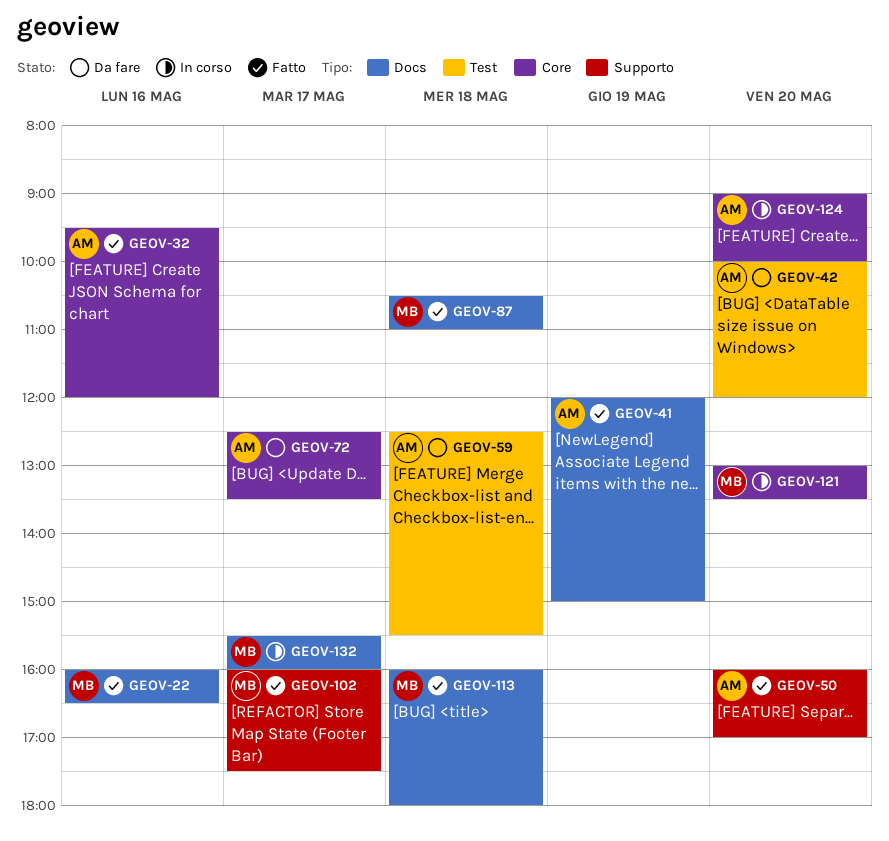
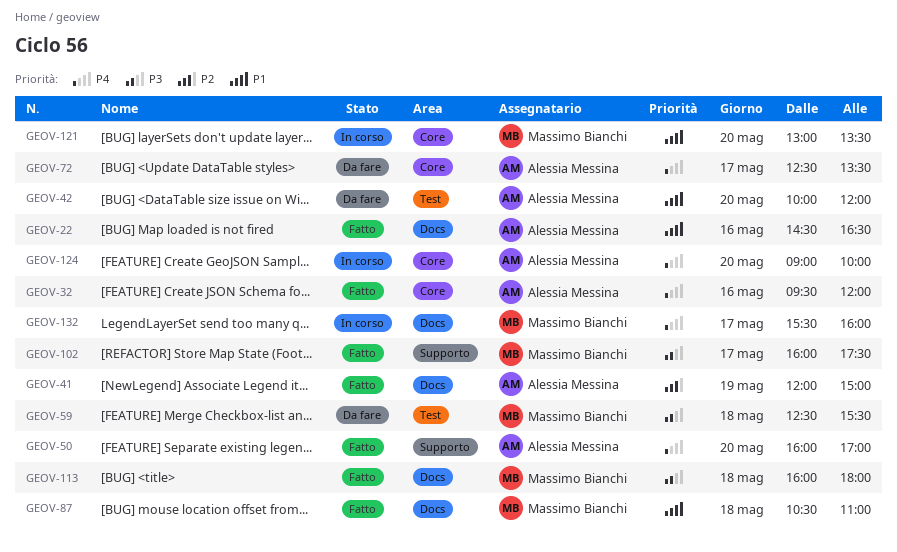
GEOV-22, owner: Massimo Bianchi -> Alessia Messina
GEOV-22, begins: 16:00 -> 14:30
GEOV-59, owner: Alessia Messina -> Massimo Bianchi

